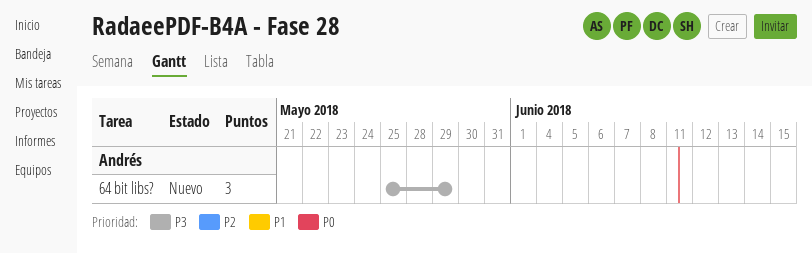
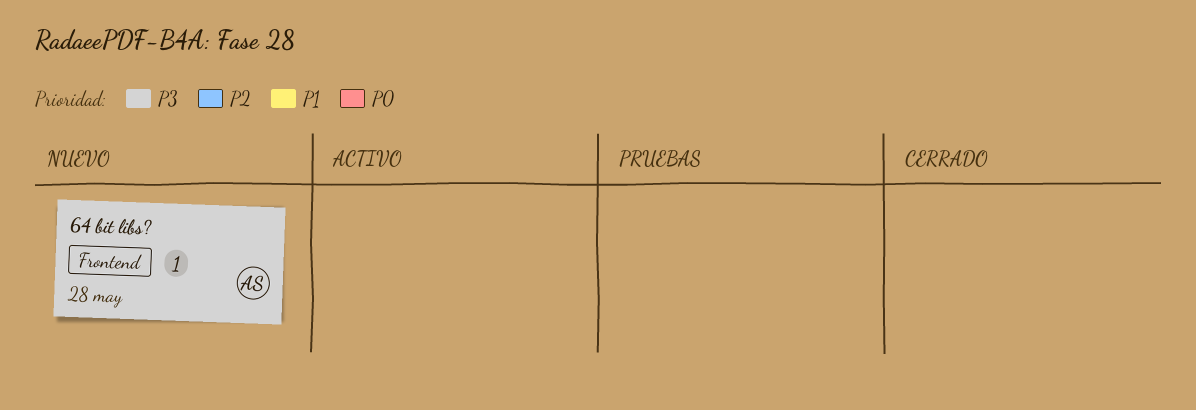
64 bit libs?, estimate: 3 -> 1
64 bit libs?, due: May 29 -> May 28

